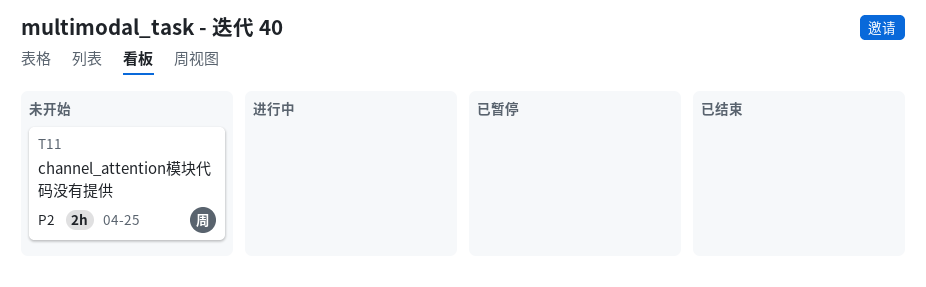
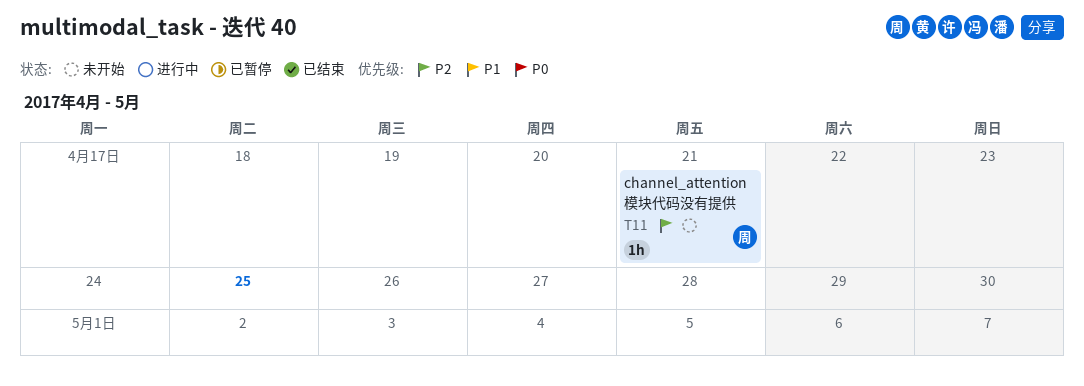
T11, estimate: 2h -> 1h
T11, due: Apr 25 -> Apr 21

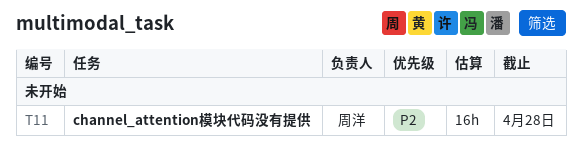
T11, estimate: 1h -> 16h
T11, due: Apr 21 -> Apr 28

